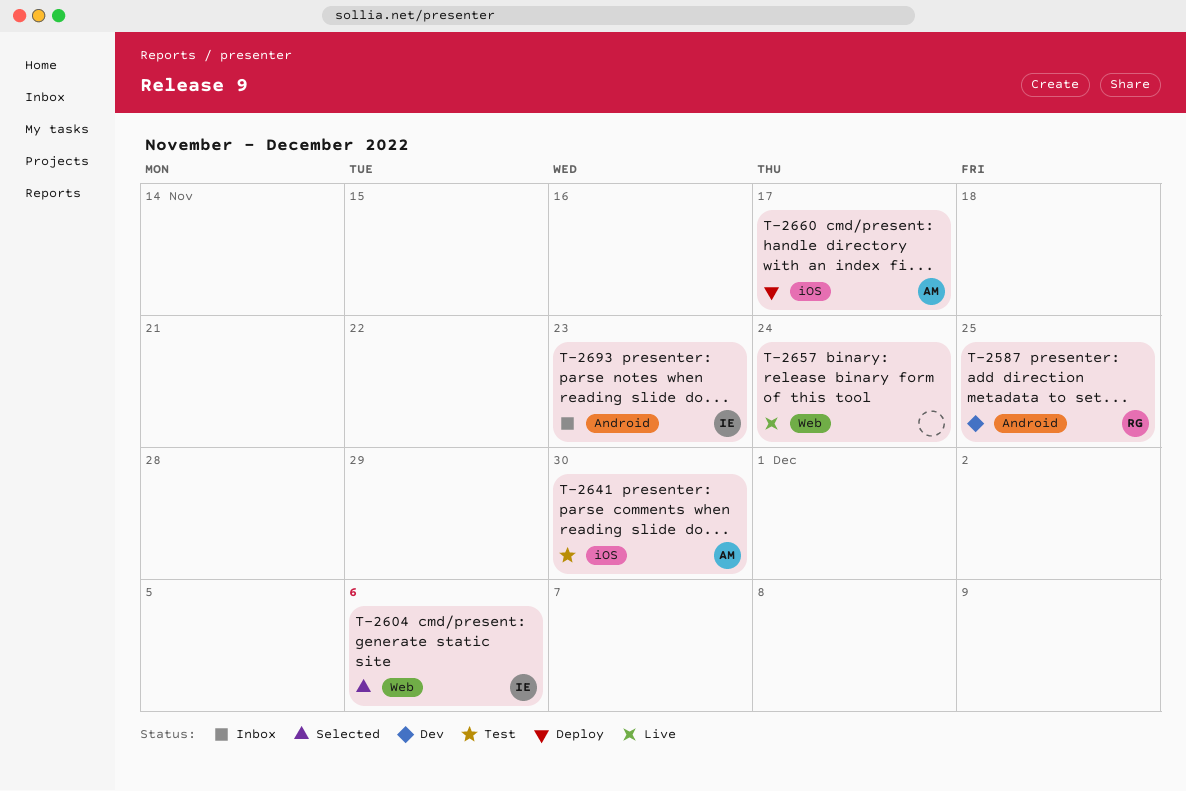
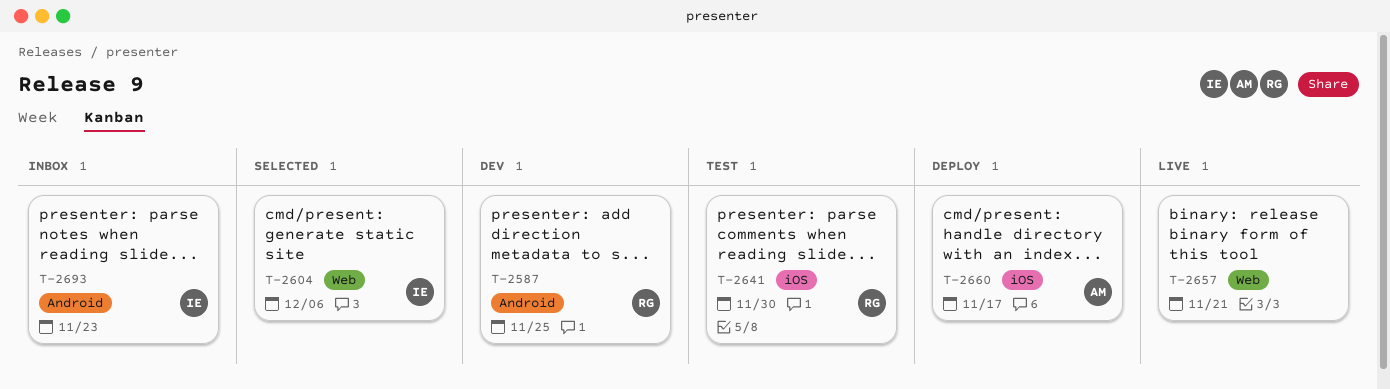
T-2641, owner: AM -> RG
T-2657, due: Nov 24 -> Nov 21

